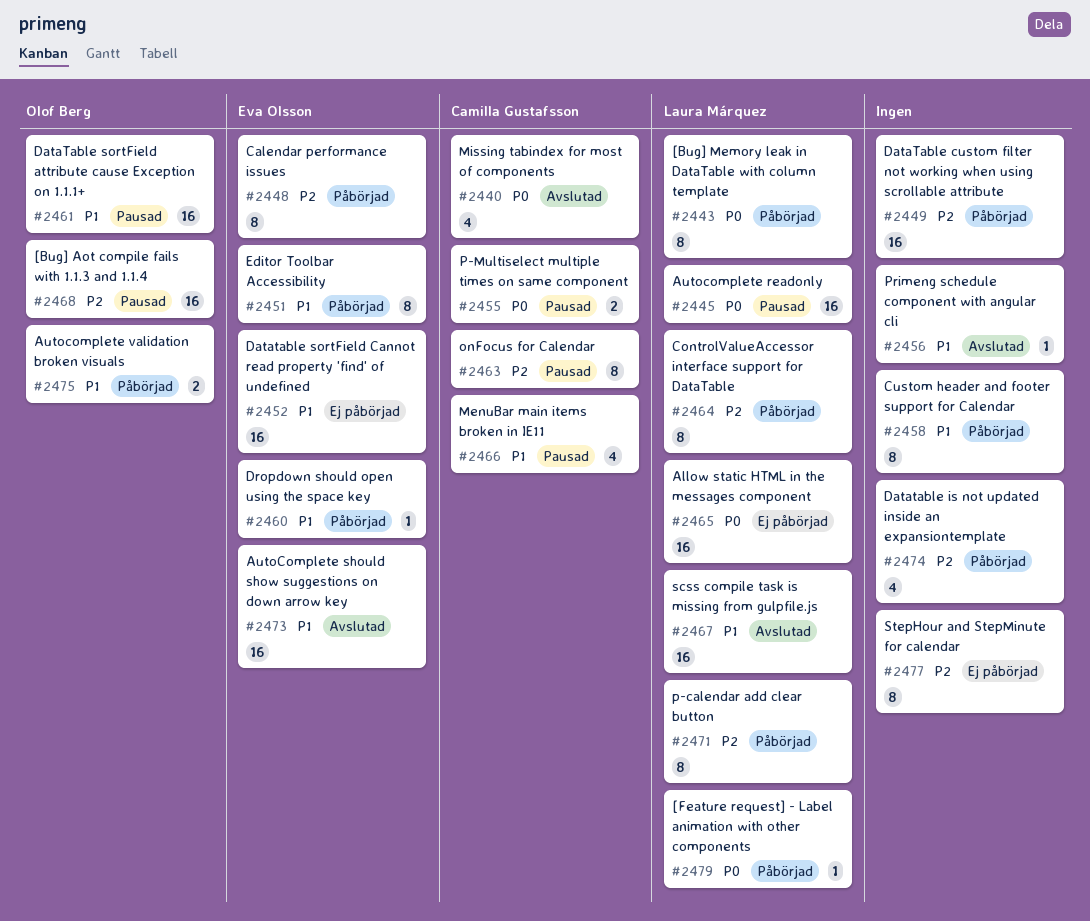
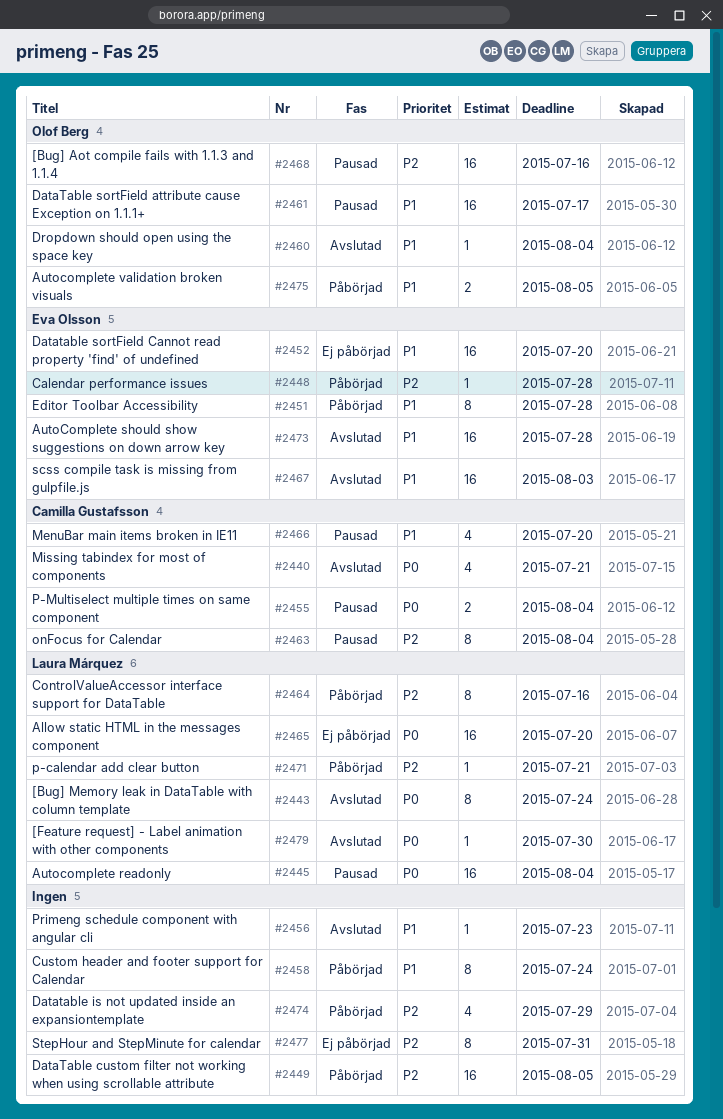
#2443, status: Påbörjad -> Avslutad
#2448, estimate: 8 -> 1
#2460, status: Påbörjad -> Avslutad
#2460, owner: Eva Olsson -> Olof Berg
#2467, owner: Laura Márquez -> Eva Olsson
#2471, estimate: 8 -> 1
#2479, status: Påbörjad -> Avslutad

